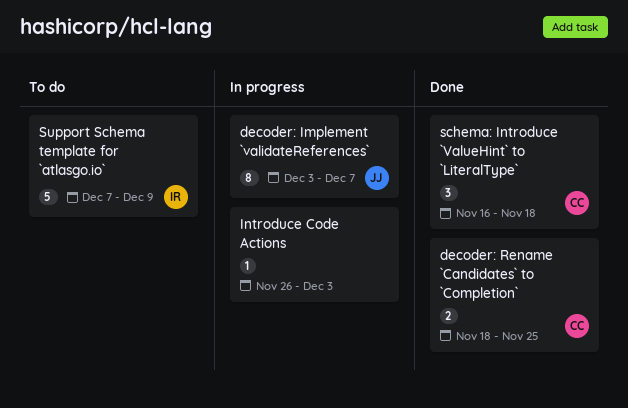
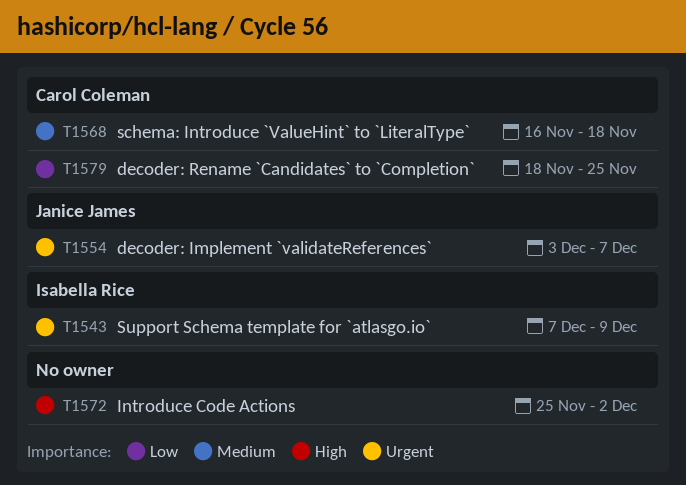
Introduce Code Actions, start: Nov 26 -> Nov 25
Introduce Code Actions, due: Dec 3 -> Dec 2

